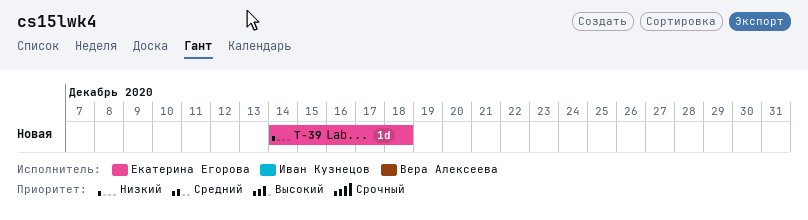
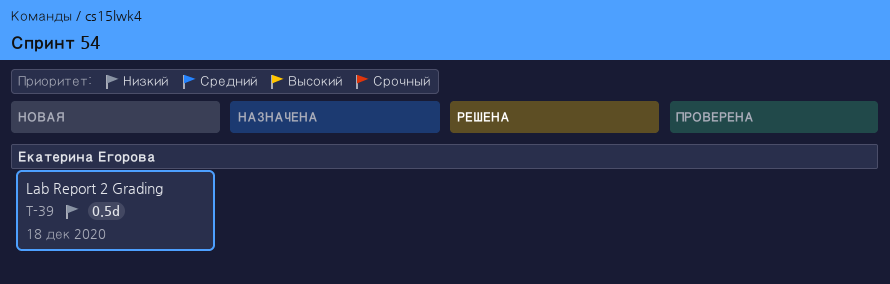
T-39, estimate: 1d -> 0.5d

